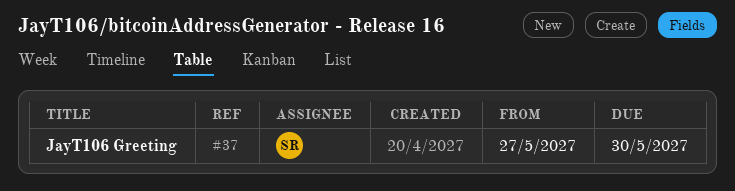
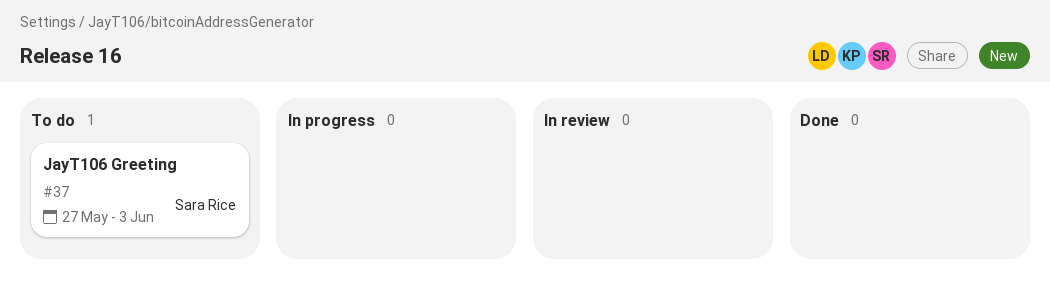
#37, due: May 30 -> Jun 3

